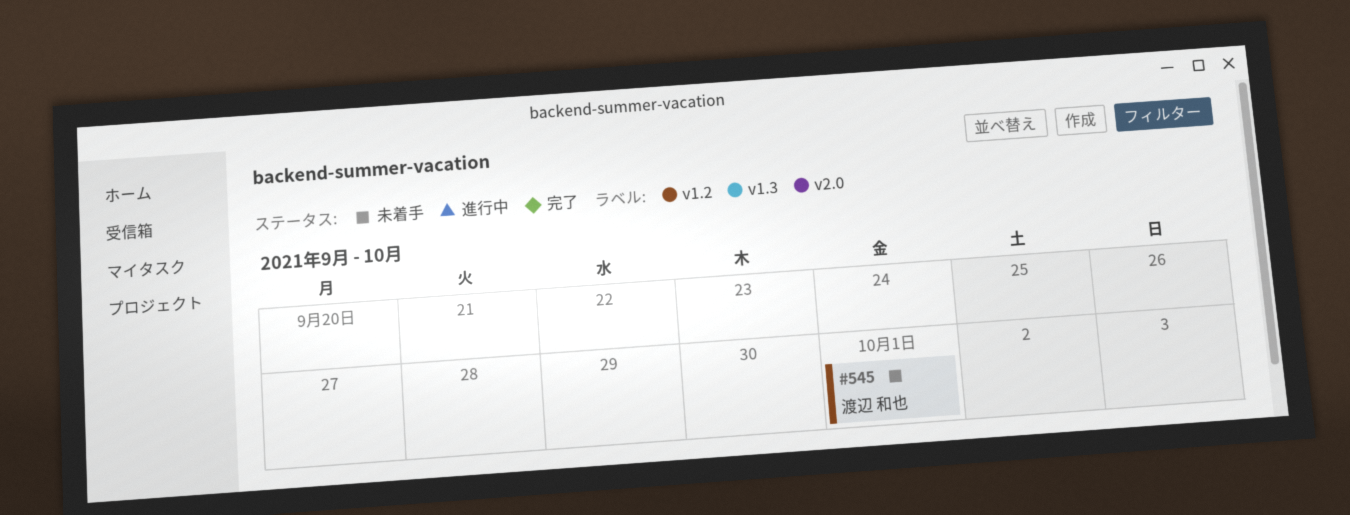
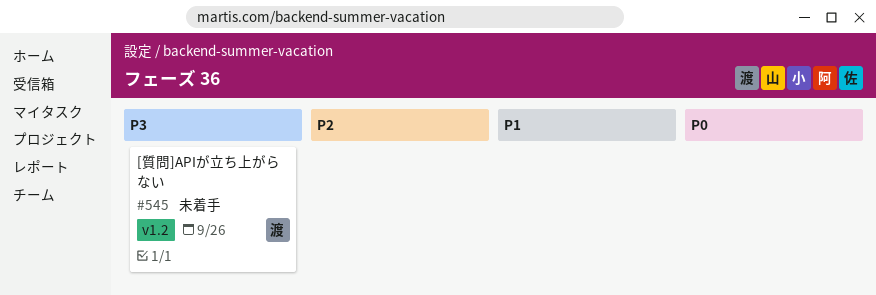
#545, due: Oct 1 -> Sep 26

